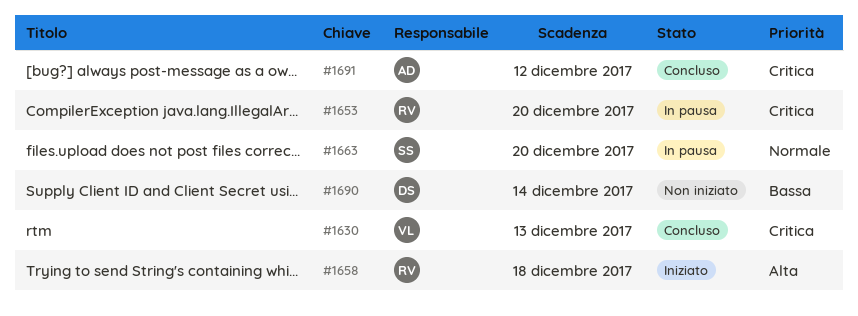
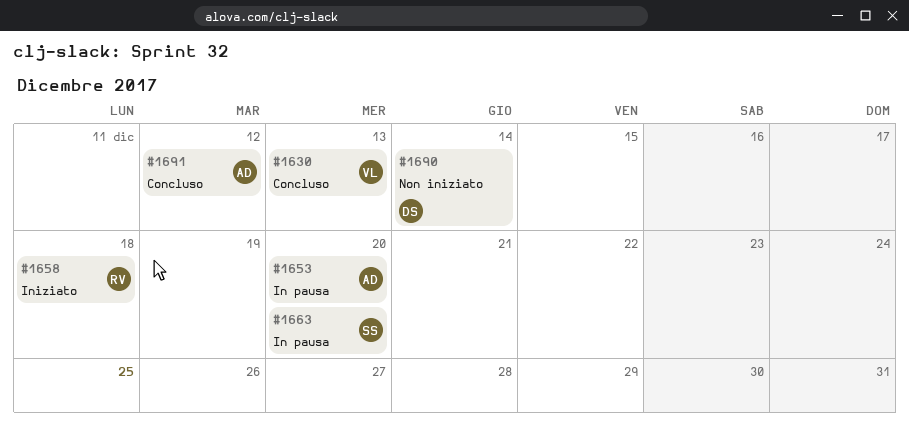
#1653, owner: RV -> AD

